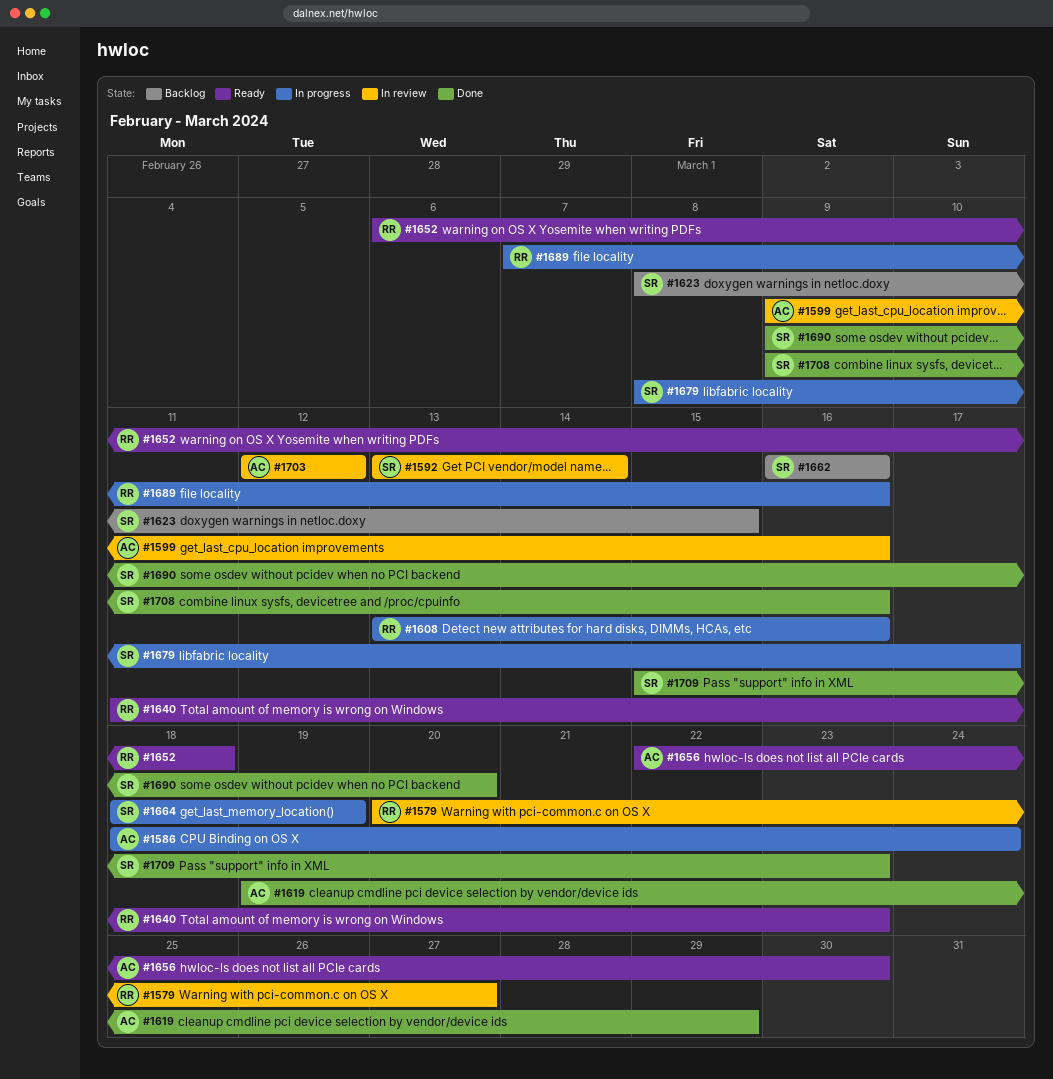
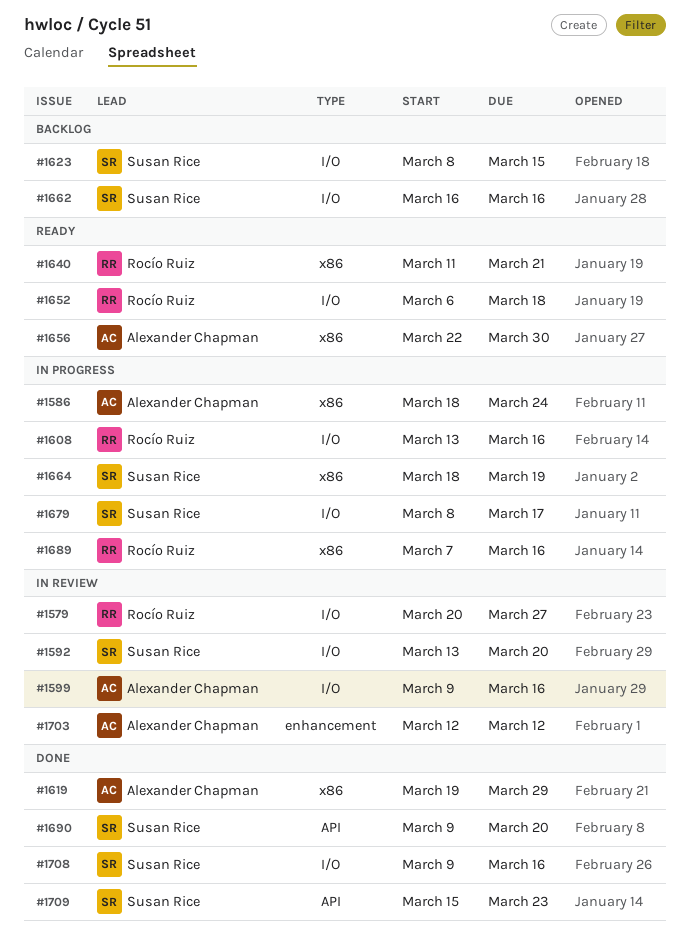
#1592, due: Mar 14 -> Mar 20
#1640, due: Mar 23 -> Mar 21

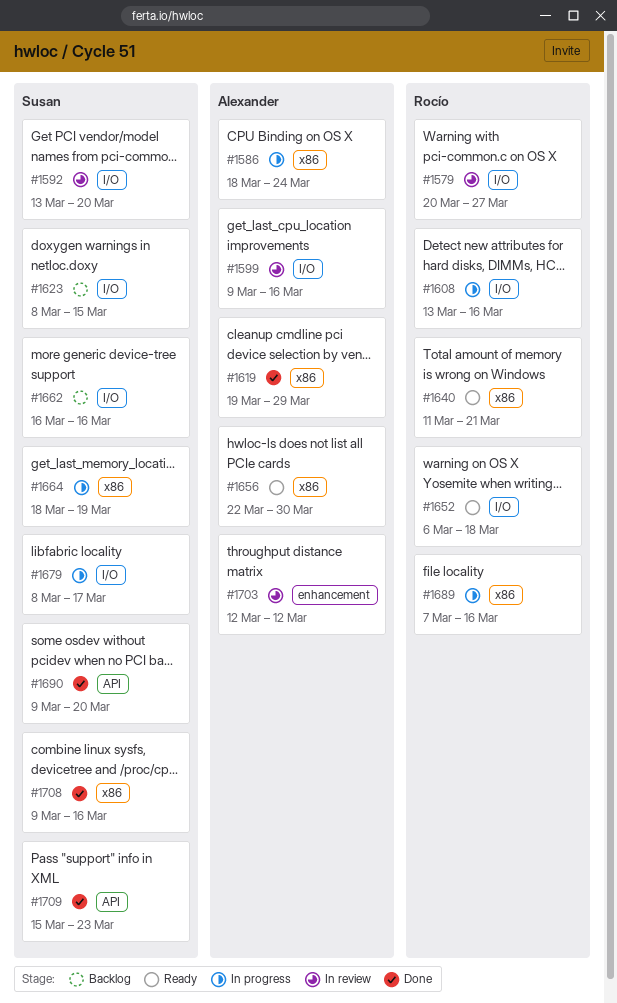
#1708, label: I/O -> x86

